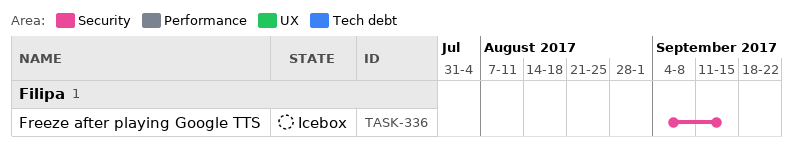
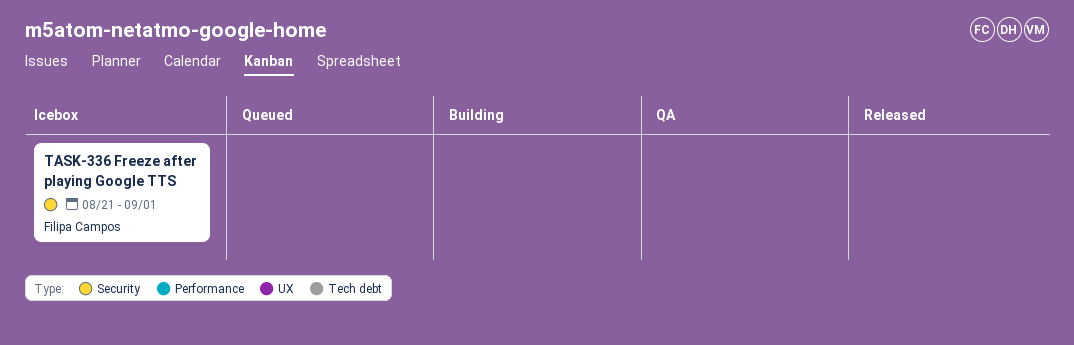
TASK-336, start: Sep 4 -> Aug 21
TASK-336, due: Sep 15 -> Sep 1

